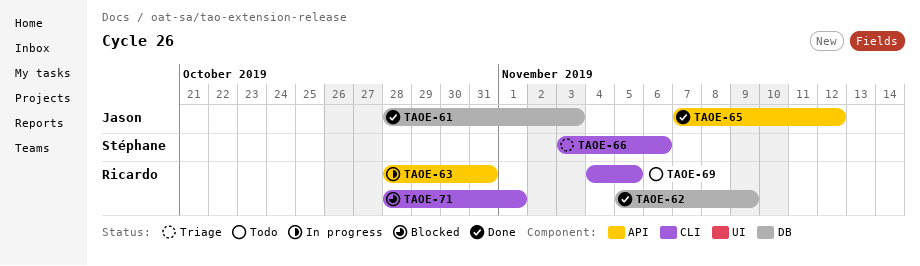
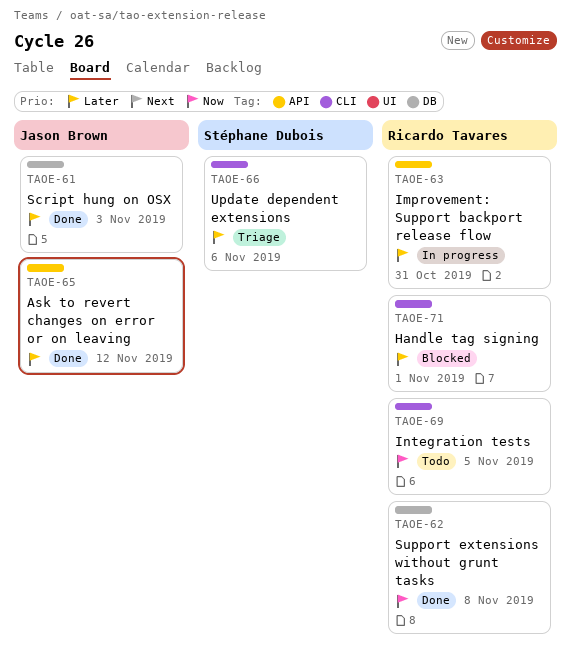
TAOE-62, due: Nov 9 -> Nov 8

